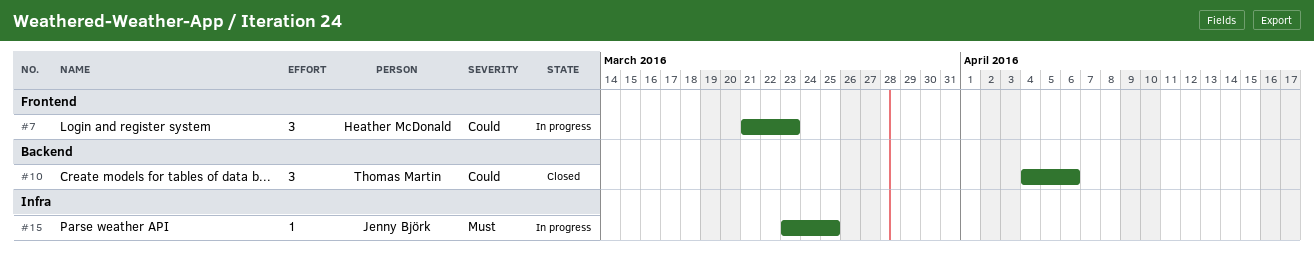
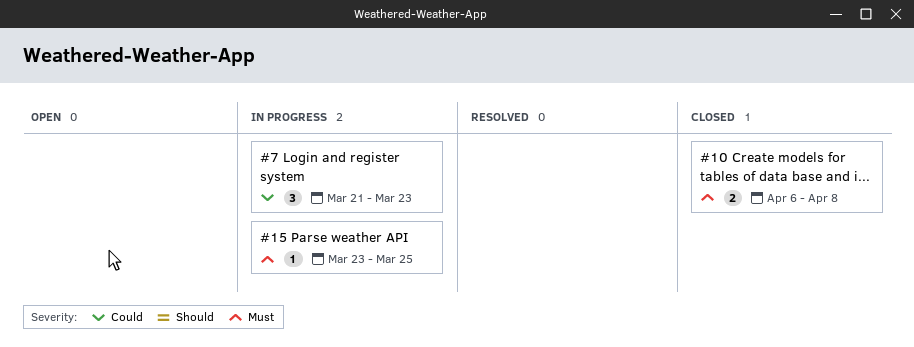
#10, priority: Could -> Must
#10, estimate: 3 -> 2
#10, start: Apr 4 -> Apr 6
#10, due: Apr 6 -> Apr 8

